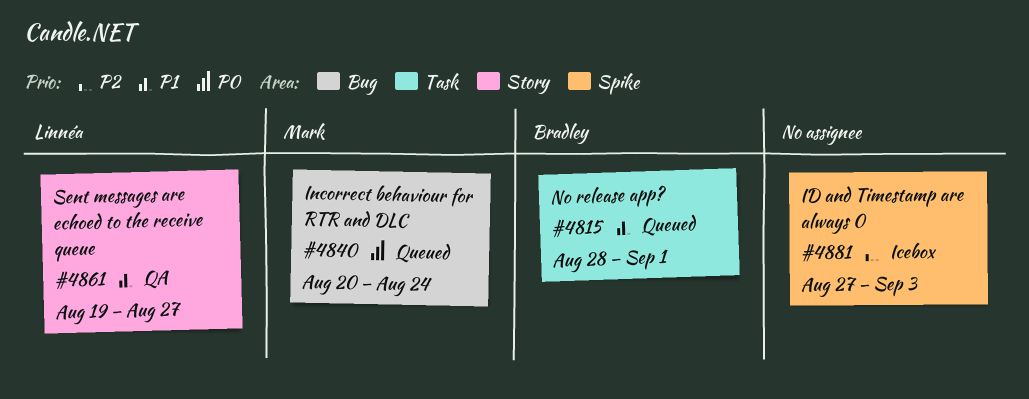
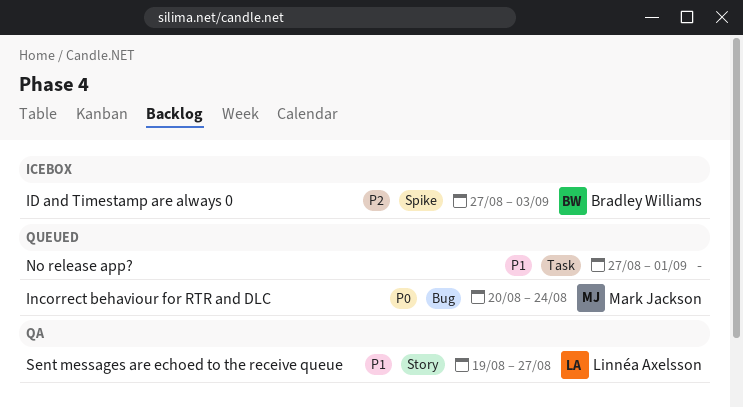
ID and Timestamp are always 0, owner: none -> Bradley Williams
No release app?, owner: Bradley Williams -> none
No release app?, start: Aug 28 -> Aug 27

